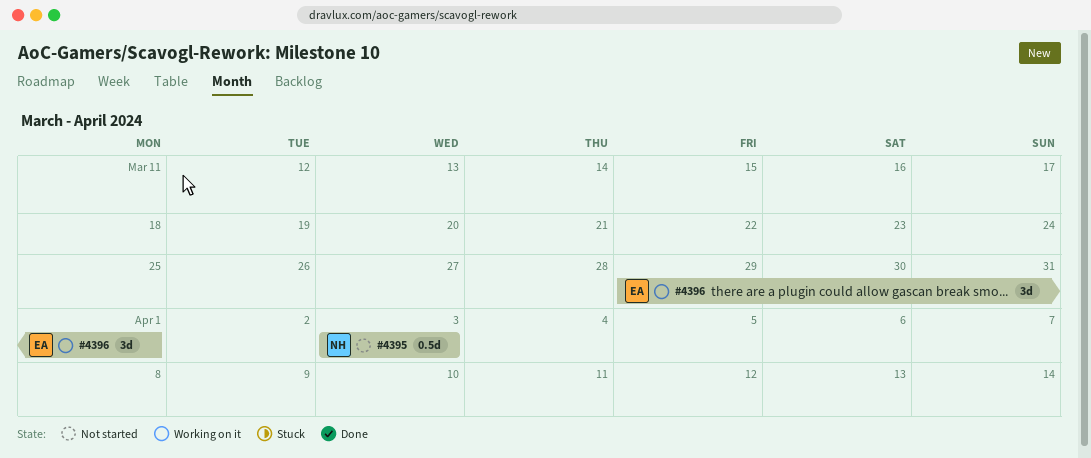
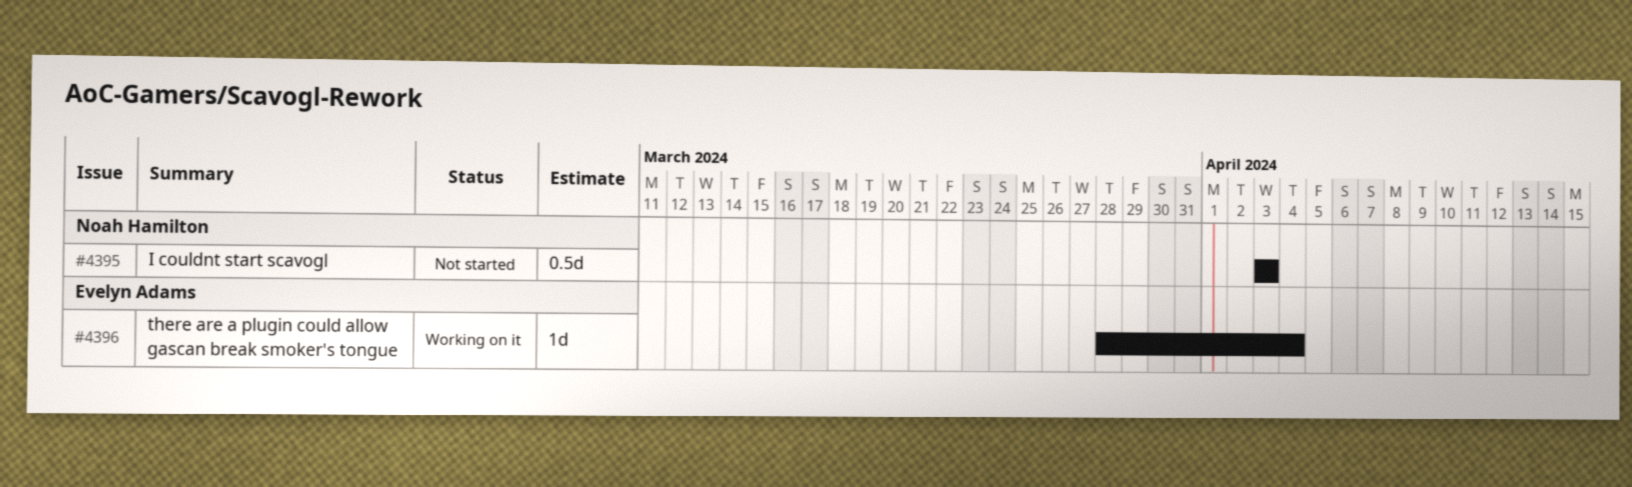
#4396, estimate: 3d -> 1d
#4396, start: Mar 29 -> Mar 28
#4396, due: Apr 1 -> Apr 4

